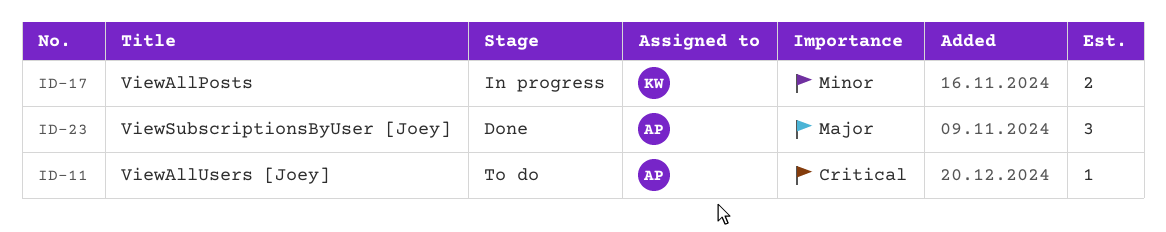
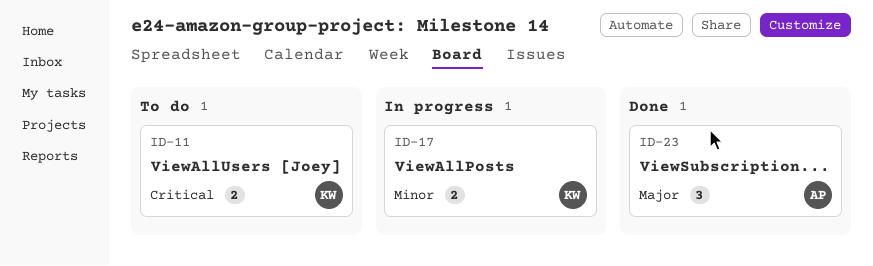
ID-11, owner: AP -> KW
ID-11, estimate: 1 -> 2

